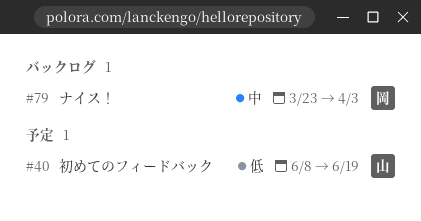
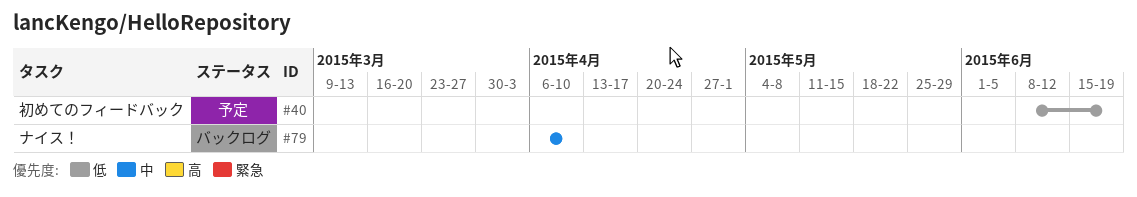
#79, start: Mar 23 -> Apr 6
#79, due: Apr 3 -> Apr 10

